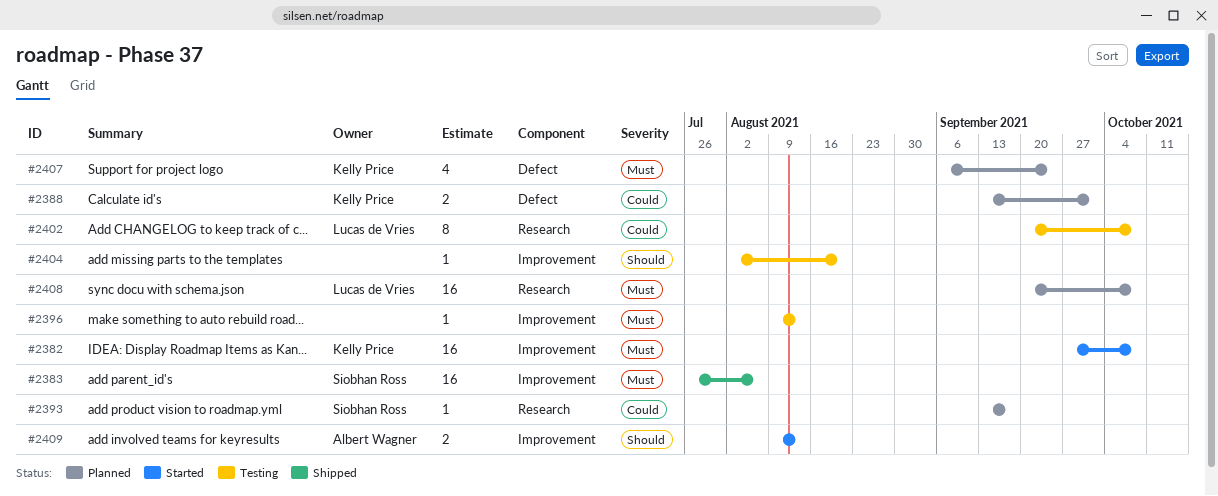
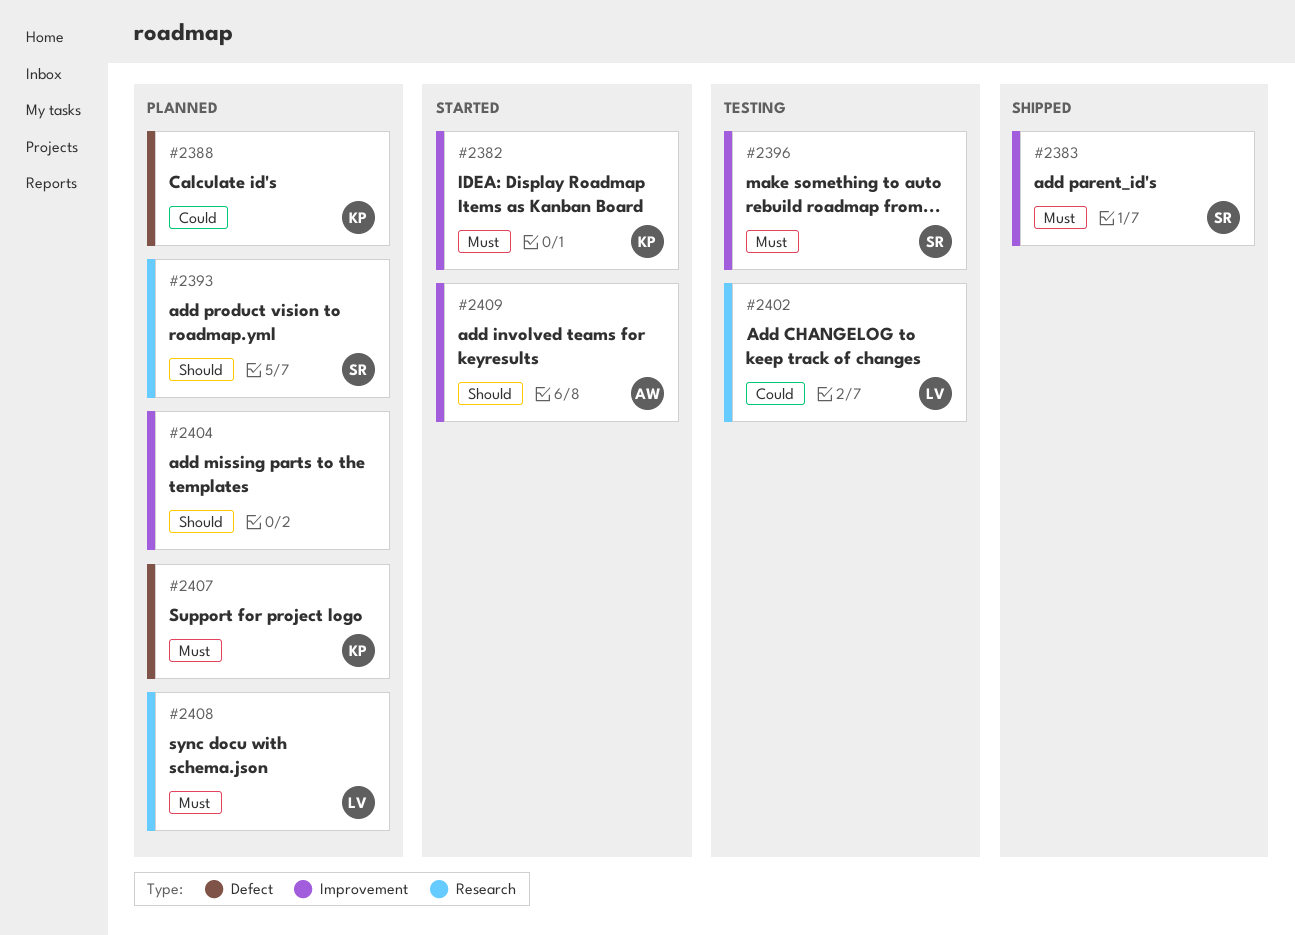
#2393, priority: Could -> Should
#2396, owner: none -> Siobhan Ross
#2404, status: Testing -> Planned

